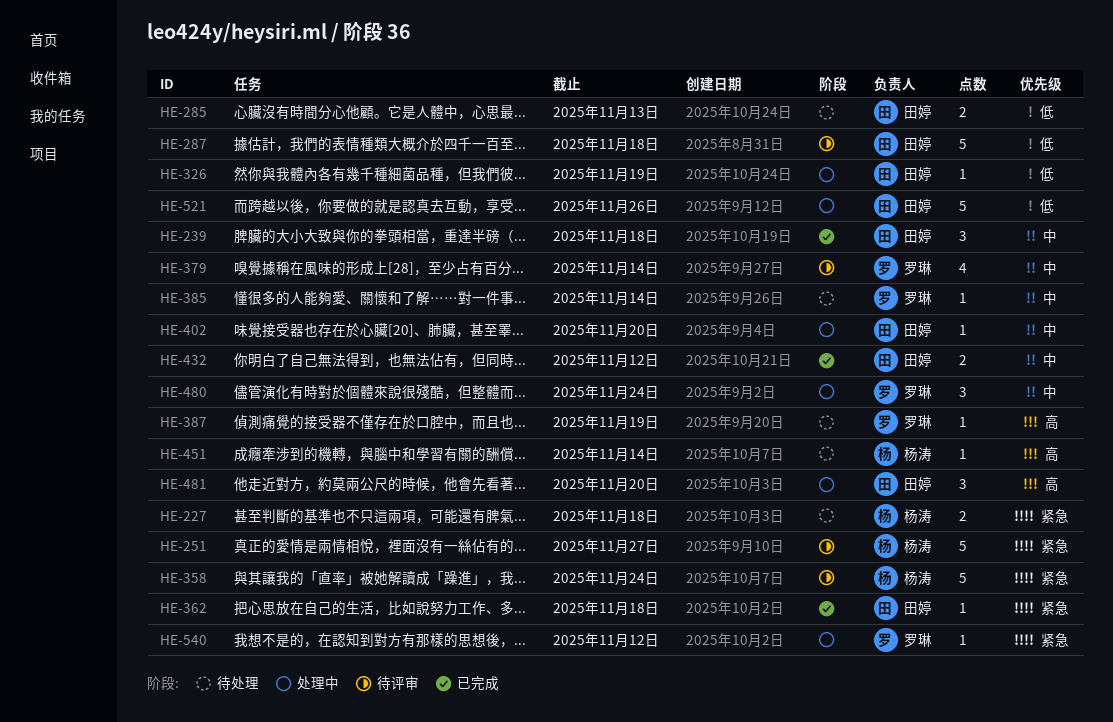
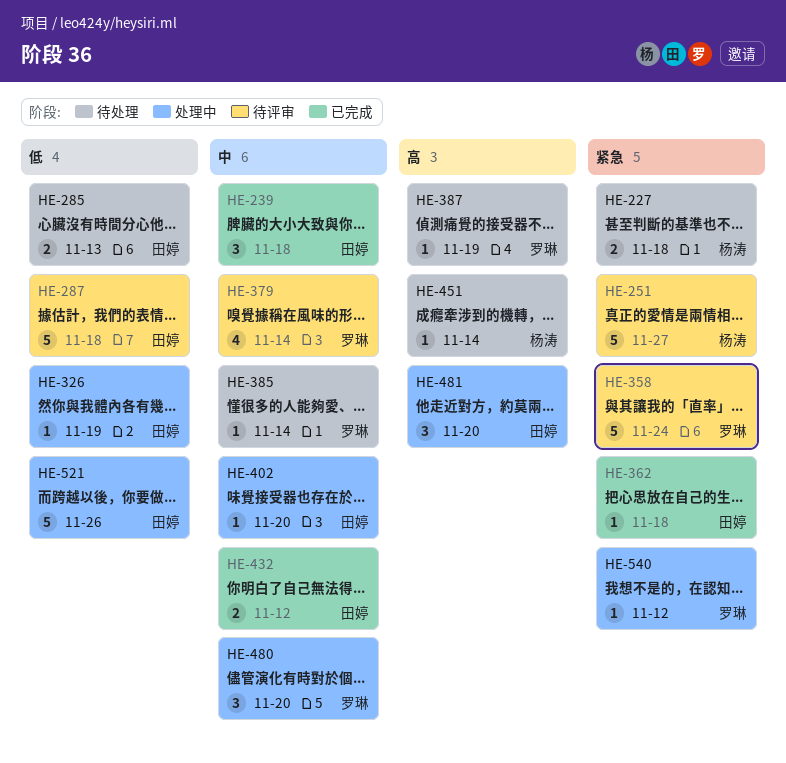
HE-358, owner: 杨涛 -> 罗琳
HE-480, due: Nov 24 -> Nov 20

